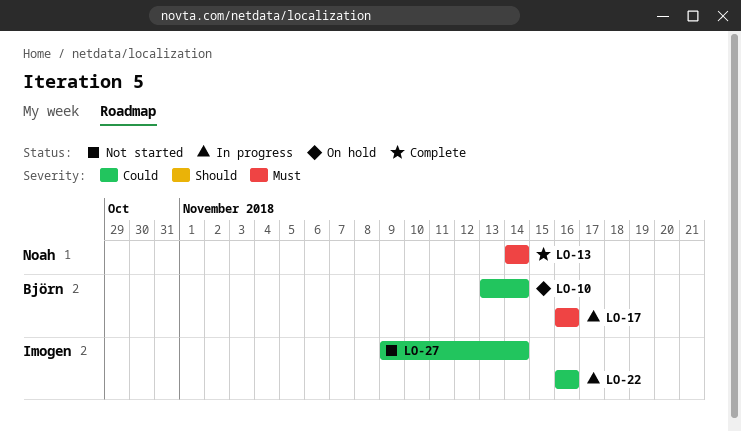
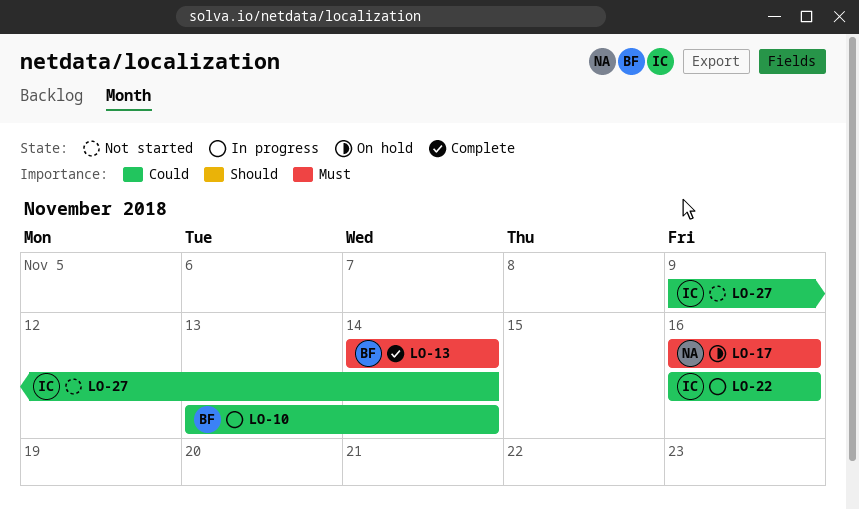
LO-10, status: On hold -> In progress
LO-13, owner: Noah -> Björn
LO-17, status: In progress -> On hold
LO-17, owner: Björn -> Noah

